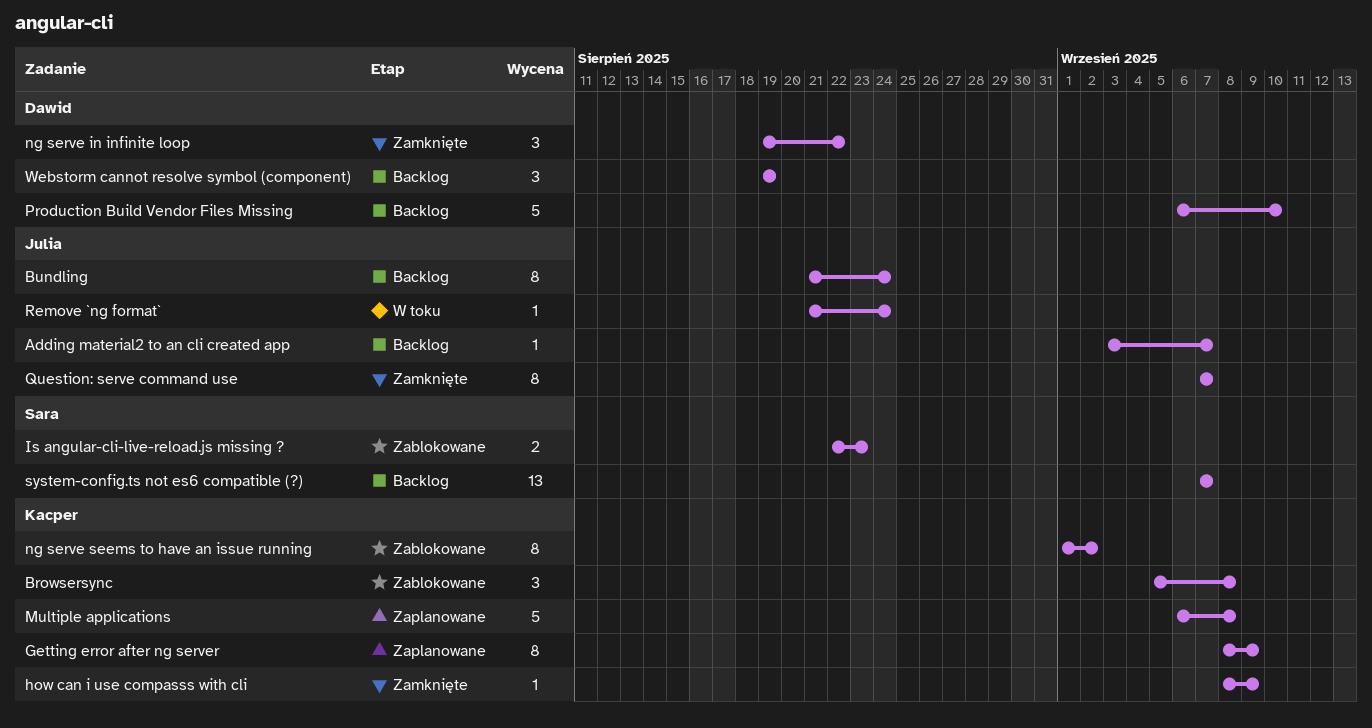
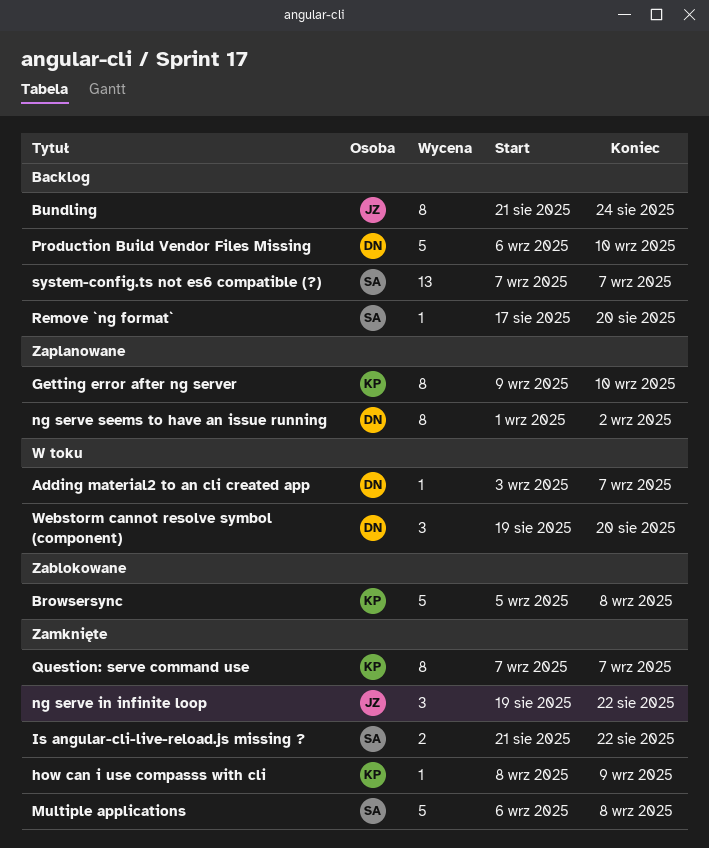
Adding material2 to an cli created app, status: Backlog -> W toku
Adding material2 to an cli created app, owner: Julia -> Dawid
Browsersync, estimate: 3 -> 5
Getting error after ng server, start: Sep 8 -> Sep 9
Getting error after ng server, due: Sep 9 -> Sep 10
Is angular-cli-live-reload.js missing ?, status: Zablokowane -> Zamknięte
Is angular-cli-live-reload.js missing ?, start: Aug 22 -> Aug 21
Is angular-cli-live-reload.js missing ?, due: Aug 23 -> Aug 22
Multiple applications, status: Zaplanowane -> Zamknięte
Multiple applications, owner: Kacper -> Sara
ng serve in infinite loop, owner: Dawid -> Julia
ng serve seems to have an issue running, status: Zablokowane -> Zaplanowane
ng serve seems to have an issue running, owner: Kacper -> Dawid
Question: serve command use, owner: Julia -> Kacper
Remove `ng format`, status: W toku -> Backlog
Remove `ng format`, owner: Julia -> Sara
Remove `ng format`, start: Aug 21 -> Aug 17
Remove `ng format`, due: Aug 24 -> Aug 20
Webstorm cannot resolve symbol (component), status: Backlog -> W toku
Webstorm cannot resolve symbol (component), due: Aug 19 -> Aug 20

